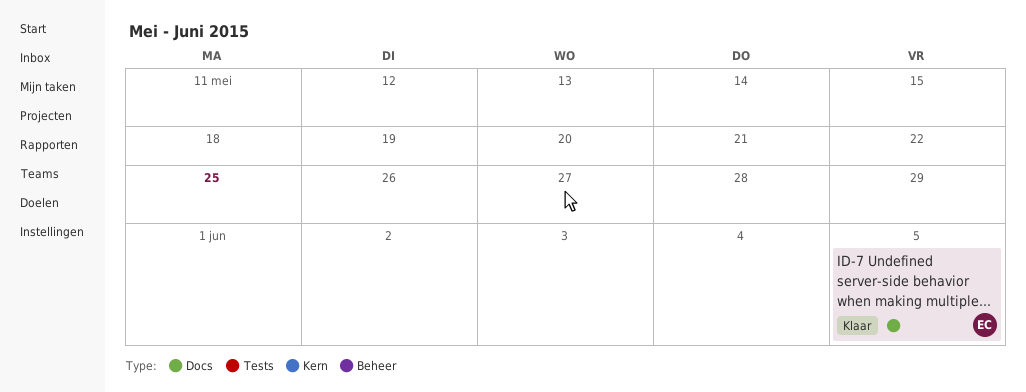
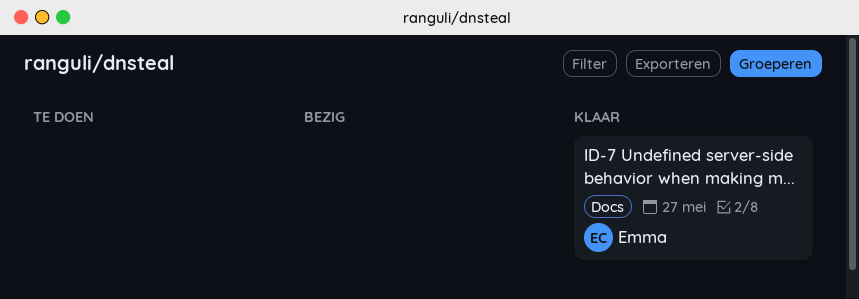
ID-7, due: Jun 5 -> May 27

